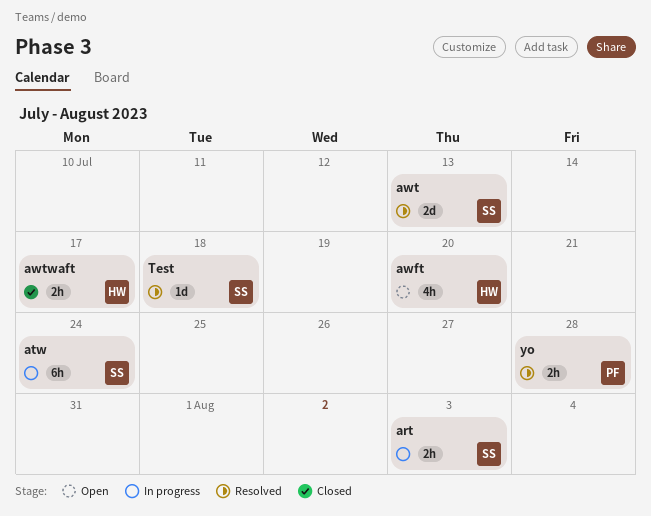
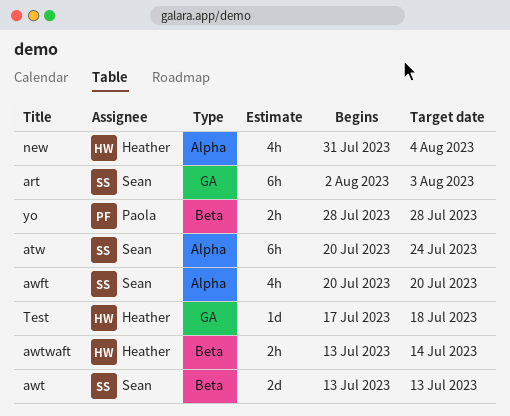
art, estimate: 2h -> 6h
awft, owner: Heather -> Sean
awtwaft, due: Jul 17 -> Jul 14
new: none -> present
Test, owner: Sean -> Heather

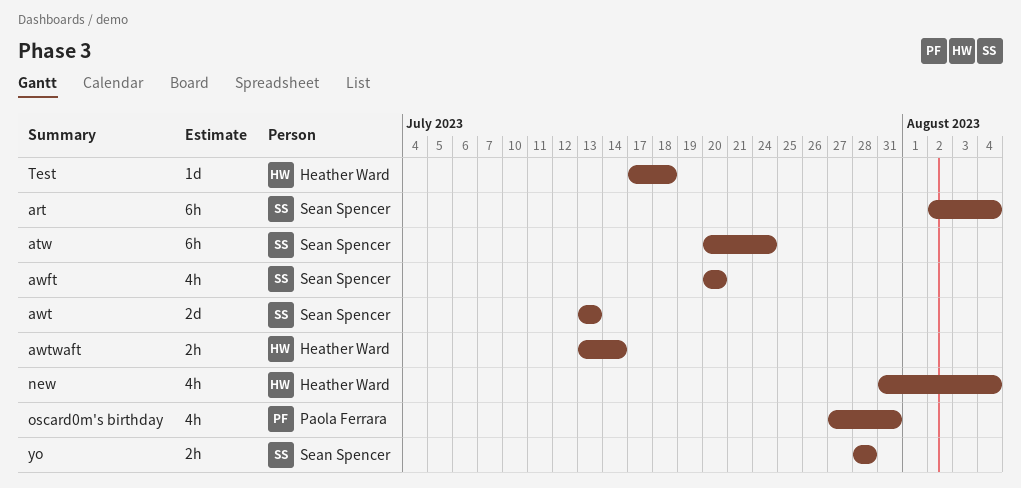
art, due: Aug 3 -> Aug 4
oscard0m's birthday: none -> present
yo, owner: Paola Ferrara -> Sean Spencer

